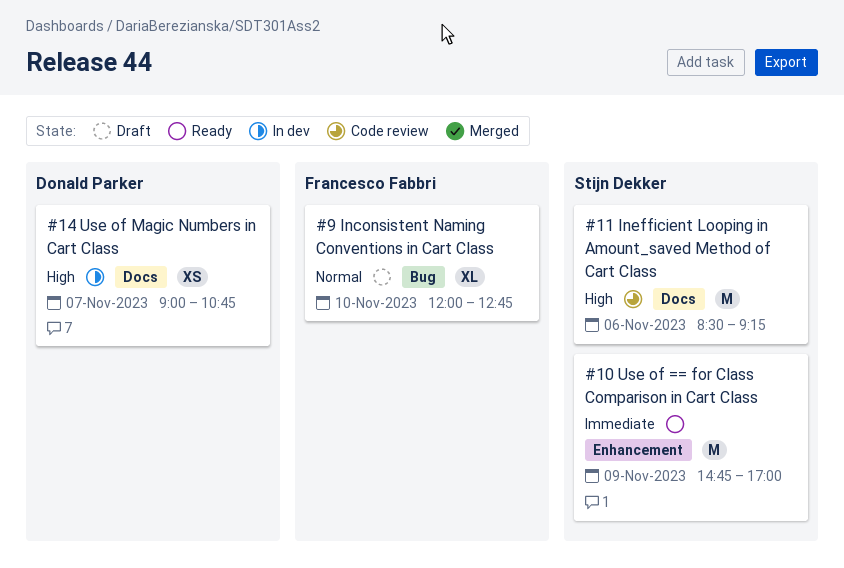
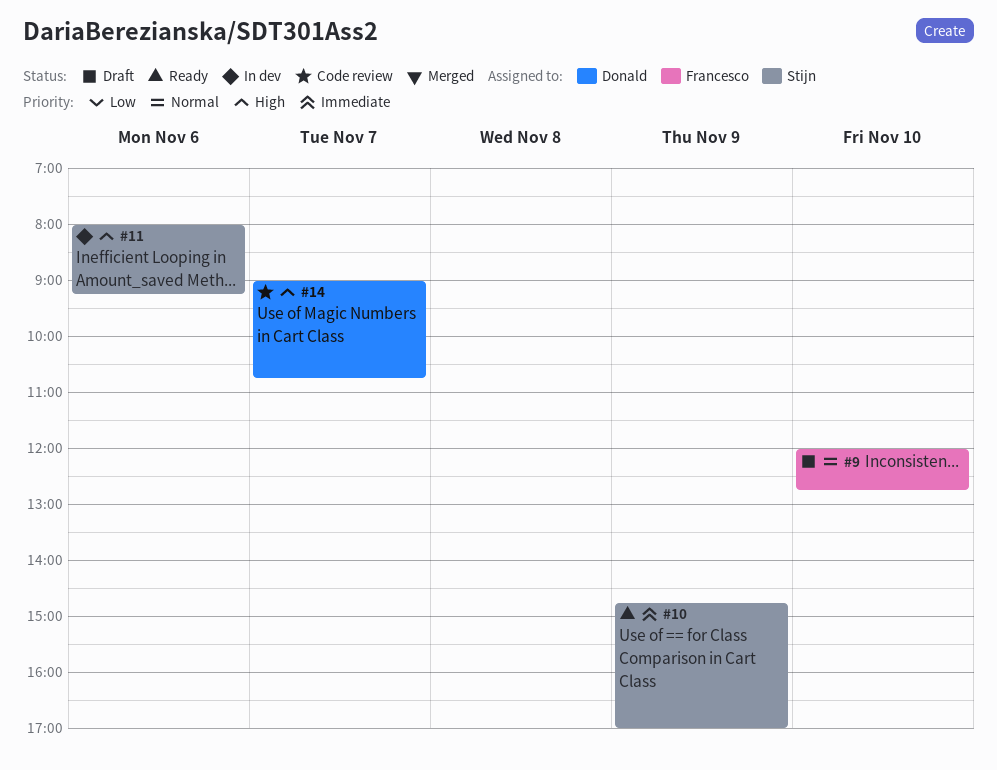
#11, status: Code review -> In dev
#11, begins: 08:30 -> 08:00
#14, status: In dev -> Code review

